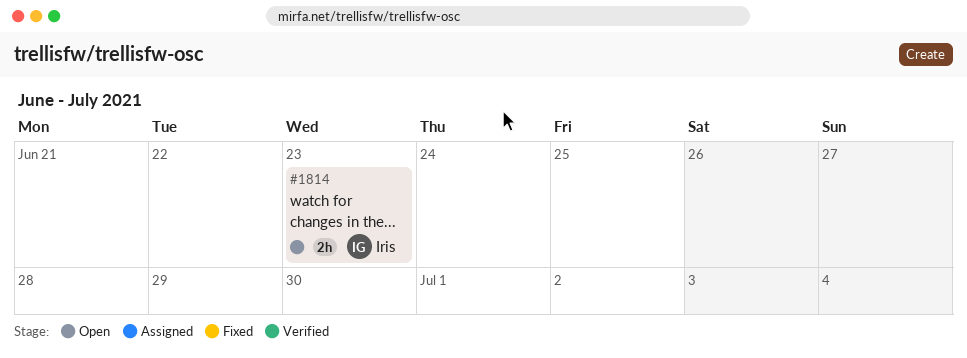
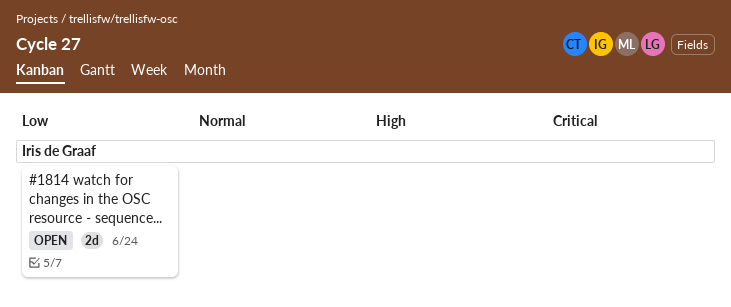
#1814, estimate: 2h -> 2d
#1814, due: Jun 23 -> Jun 24

